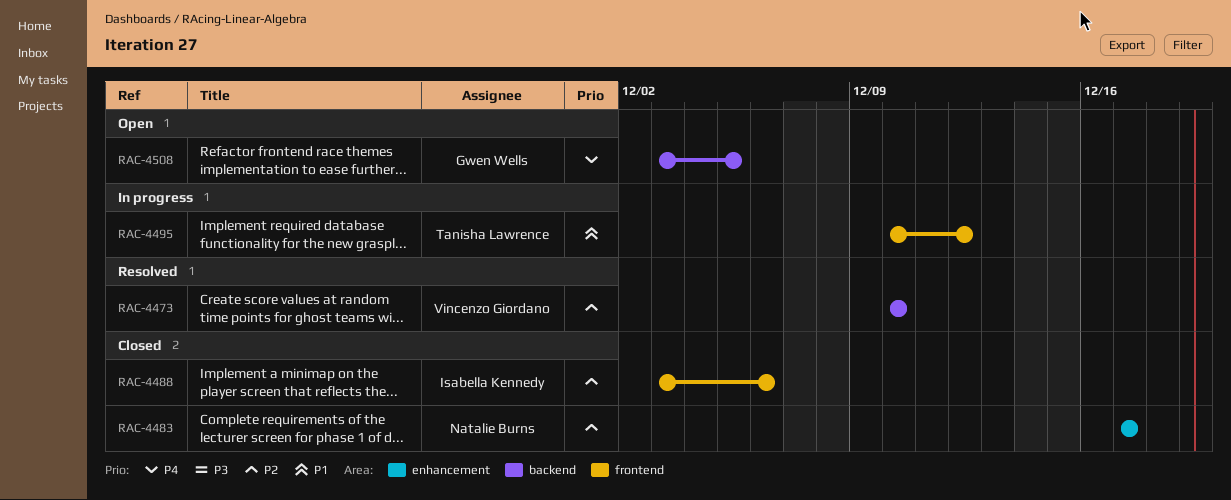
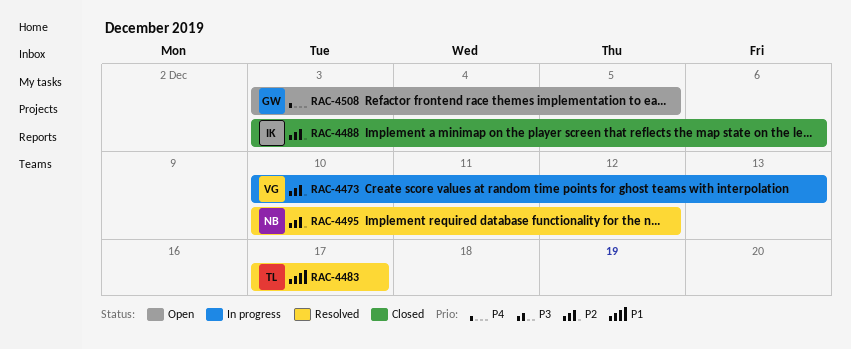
RAC-4473, status: Resolved -> In progress
RAC-4473, due: Dec 10 -> Dec 13
RAC-4483, status: Closed -> Resolved
RAC-4483, owner: Natalie Burns -> Tanisha Lawrence
RAC-4483, priority: P2 -> P1
RAC-4495, status: In progress -> Resolved
RAC-4495, owner: Tanisha Lawrence -> Natalie Burns
RAC-4495, priority: P1 -> P2

